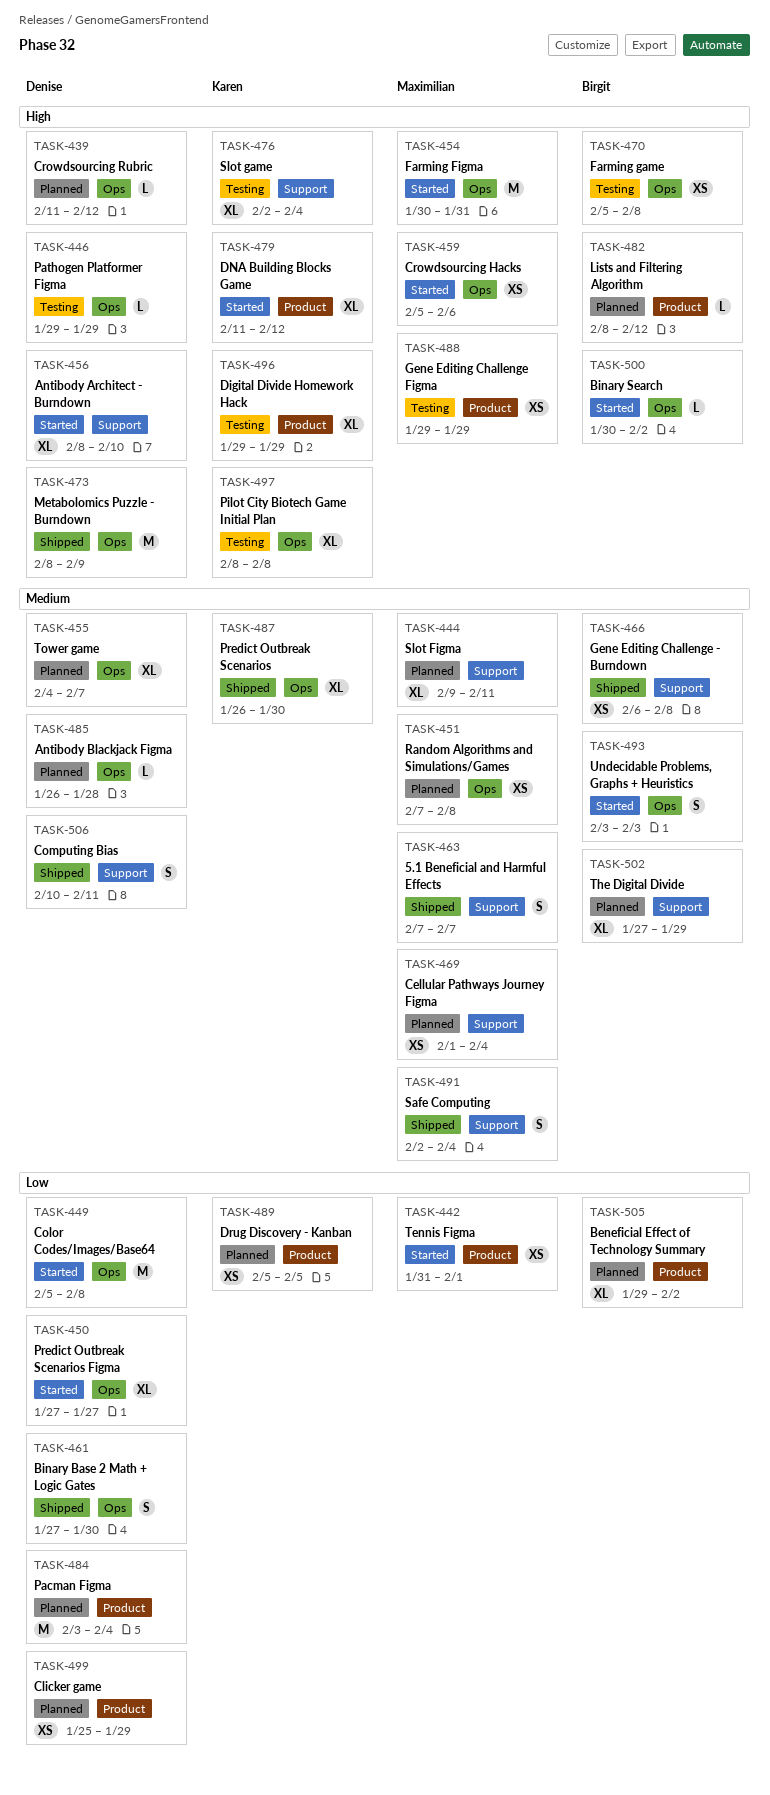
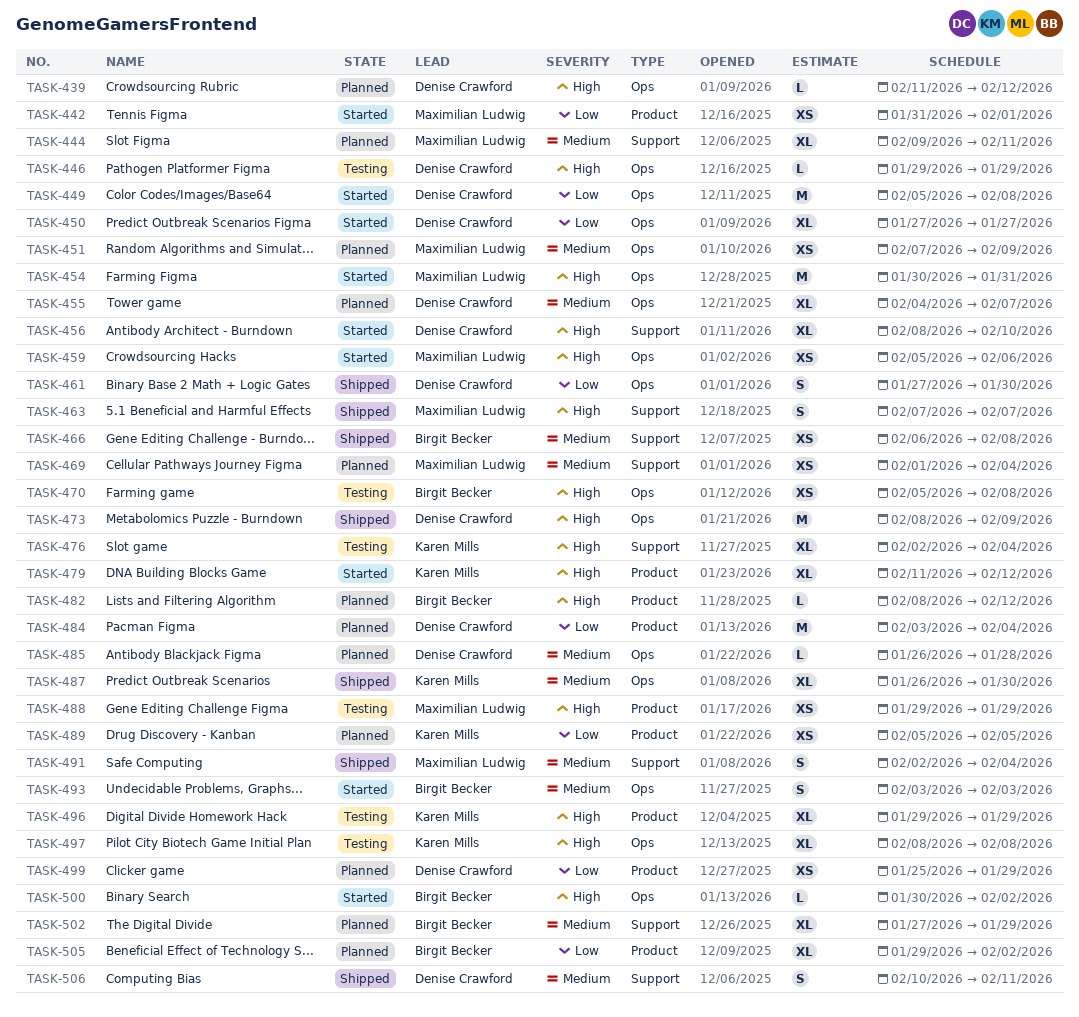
TASK-451, due: Feb 8 -> Feb 9
TASK-463, priority: Medium -> High

